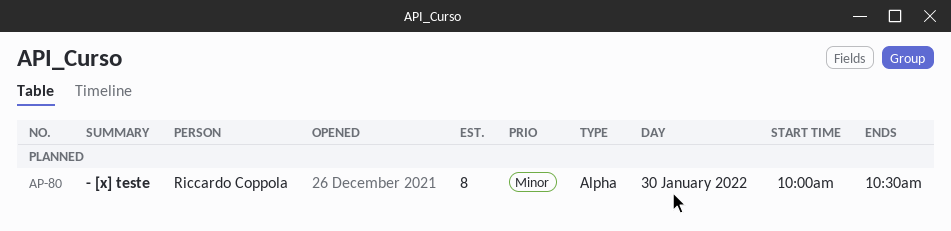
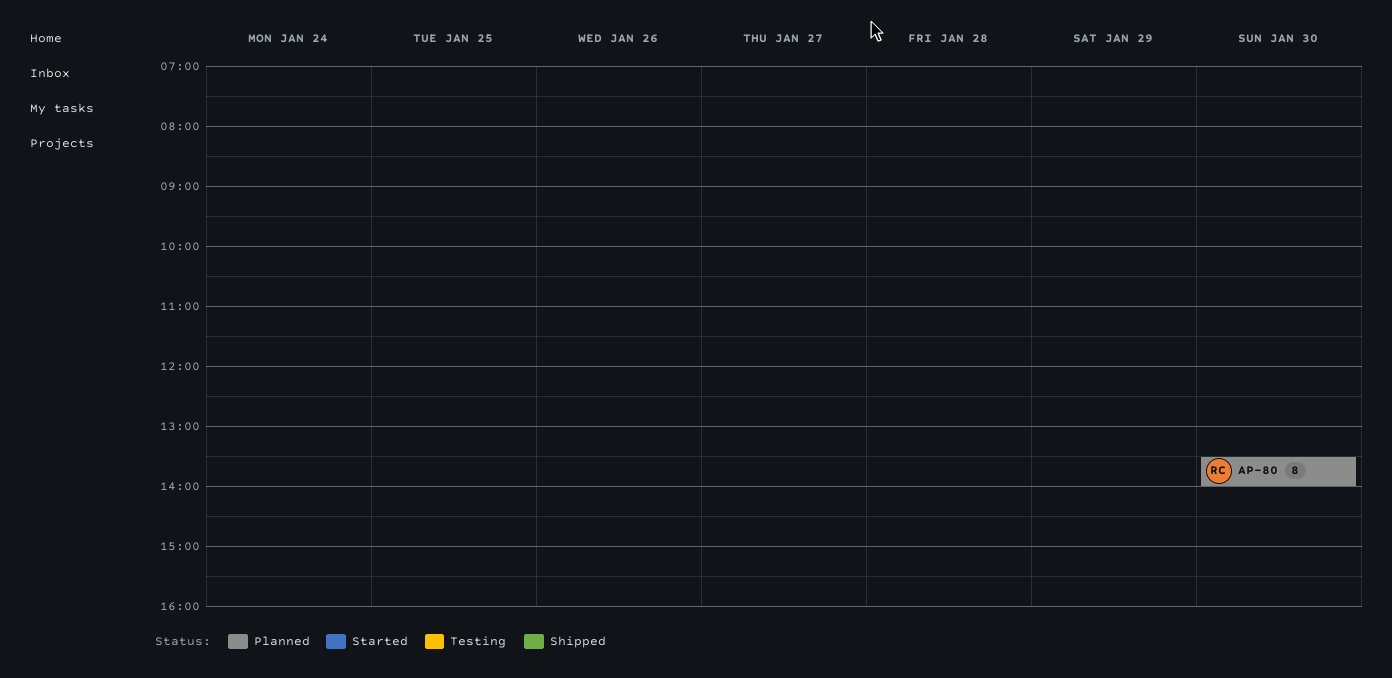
AP-80, begins: 10:00 -> 13:30
AP-80, ends: 10:30 -> 14:00

